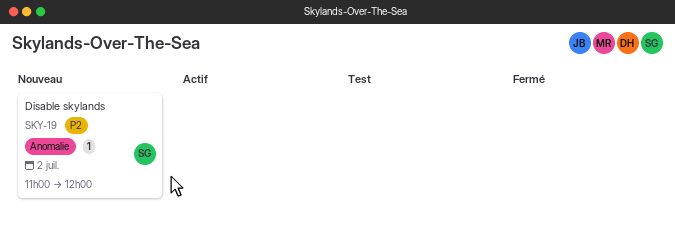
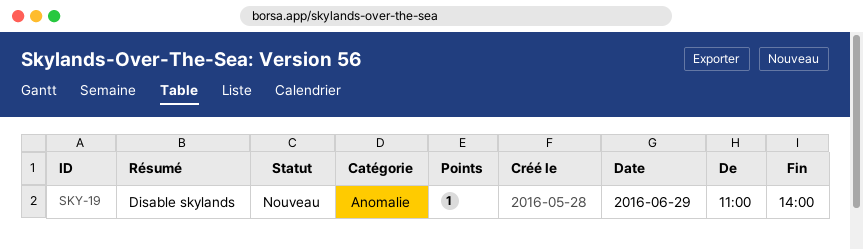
SKY-19, day: Jul 2 -> Jun 29
SKY-19, ends: 12:00 -> 14:00

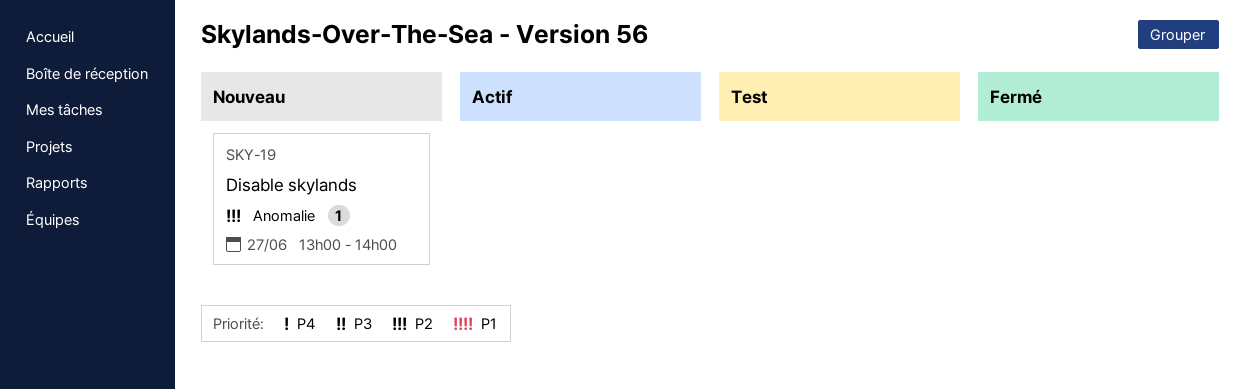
SKY-19, day: Jun 29 -> Jun 27
SKY-19, begins: 11:00 -> 13:00

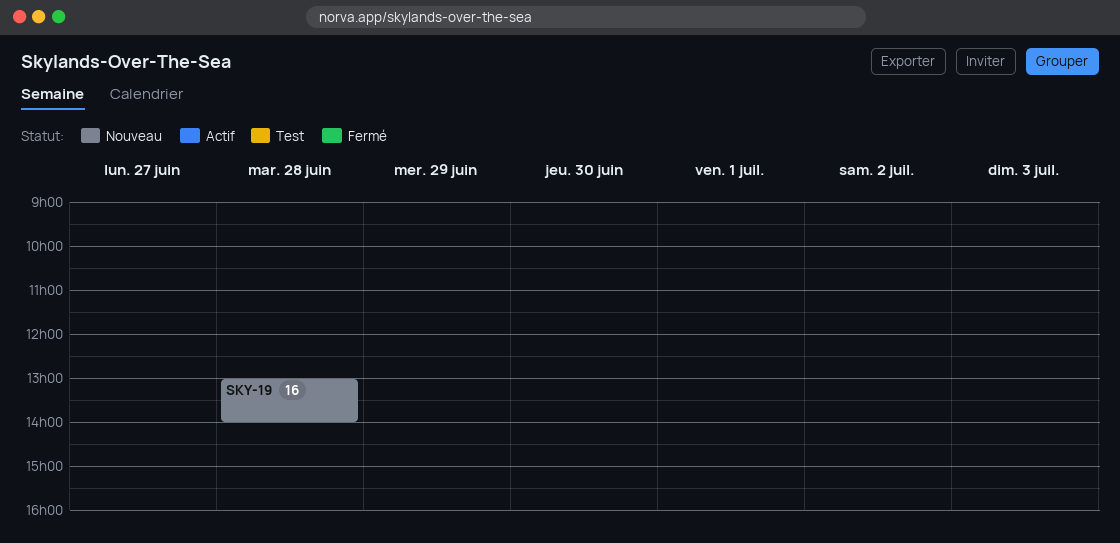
SKY-19, estimate: 1 -> 16
SKY-19, day: Jun 27 -> Jun 28

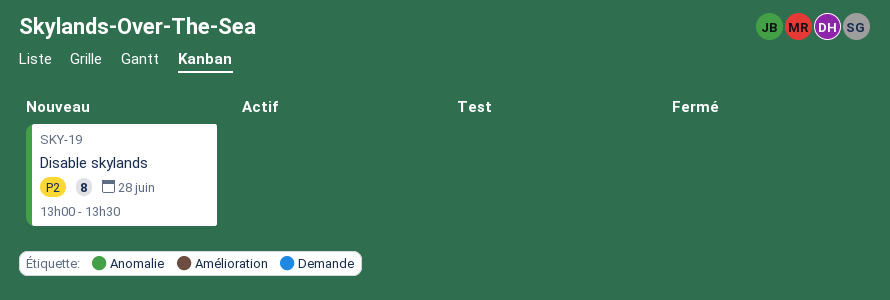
SKY-19, estimate: 16 -> 8
SKY-19, ends: 14:00 -> 13:30

